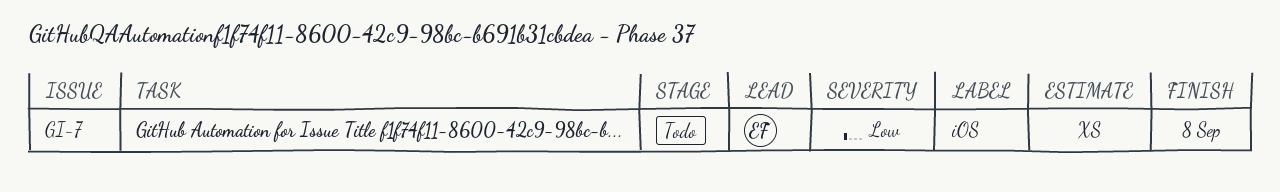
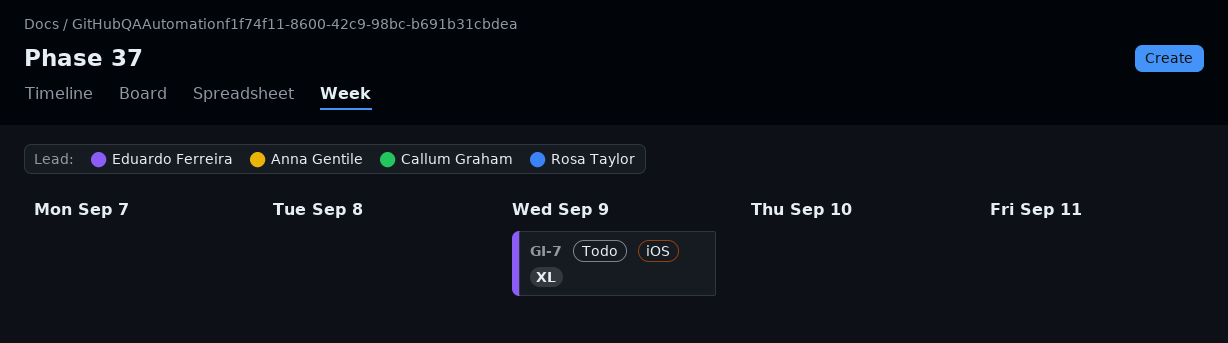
GI-7, estimate: XS -> XL
GI-7, due: Sep 8 -> Sep 9

